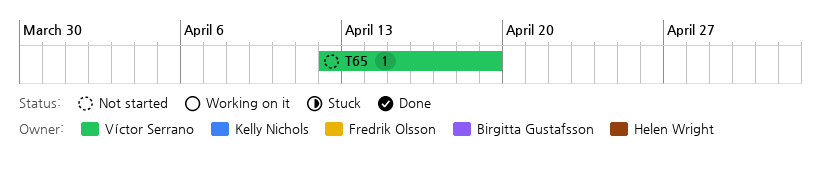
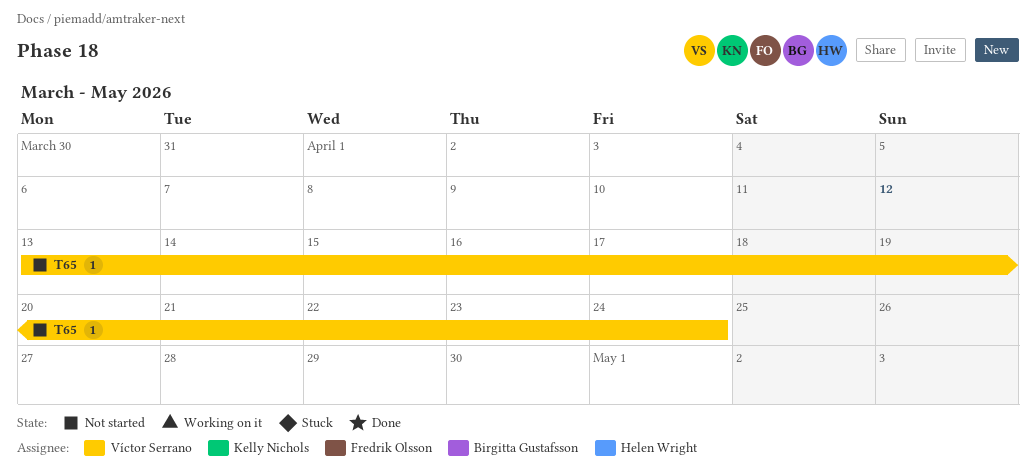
T65, start: Apr 12 -> Apr 13
T65, due: Apr 19 -> Apr 24

